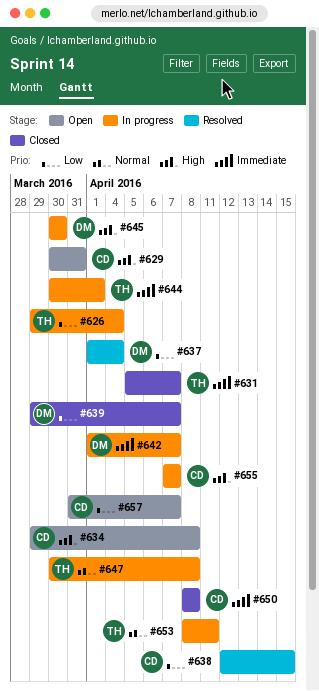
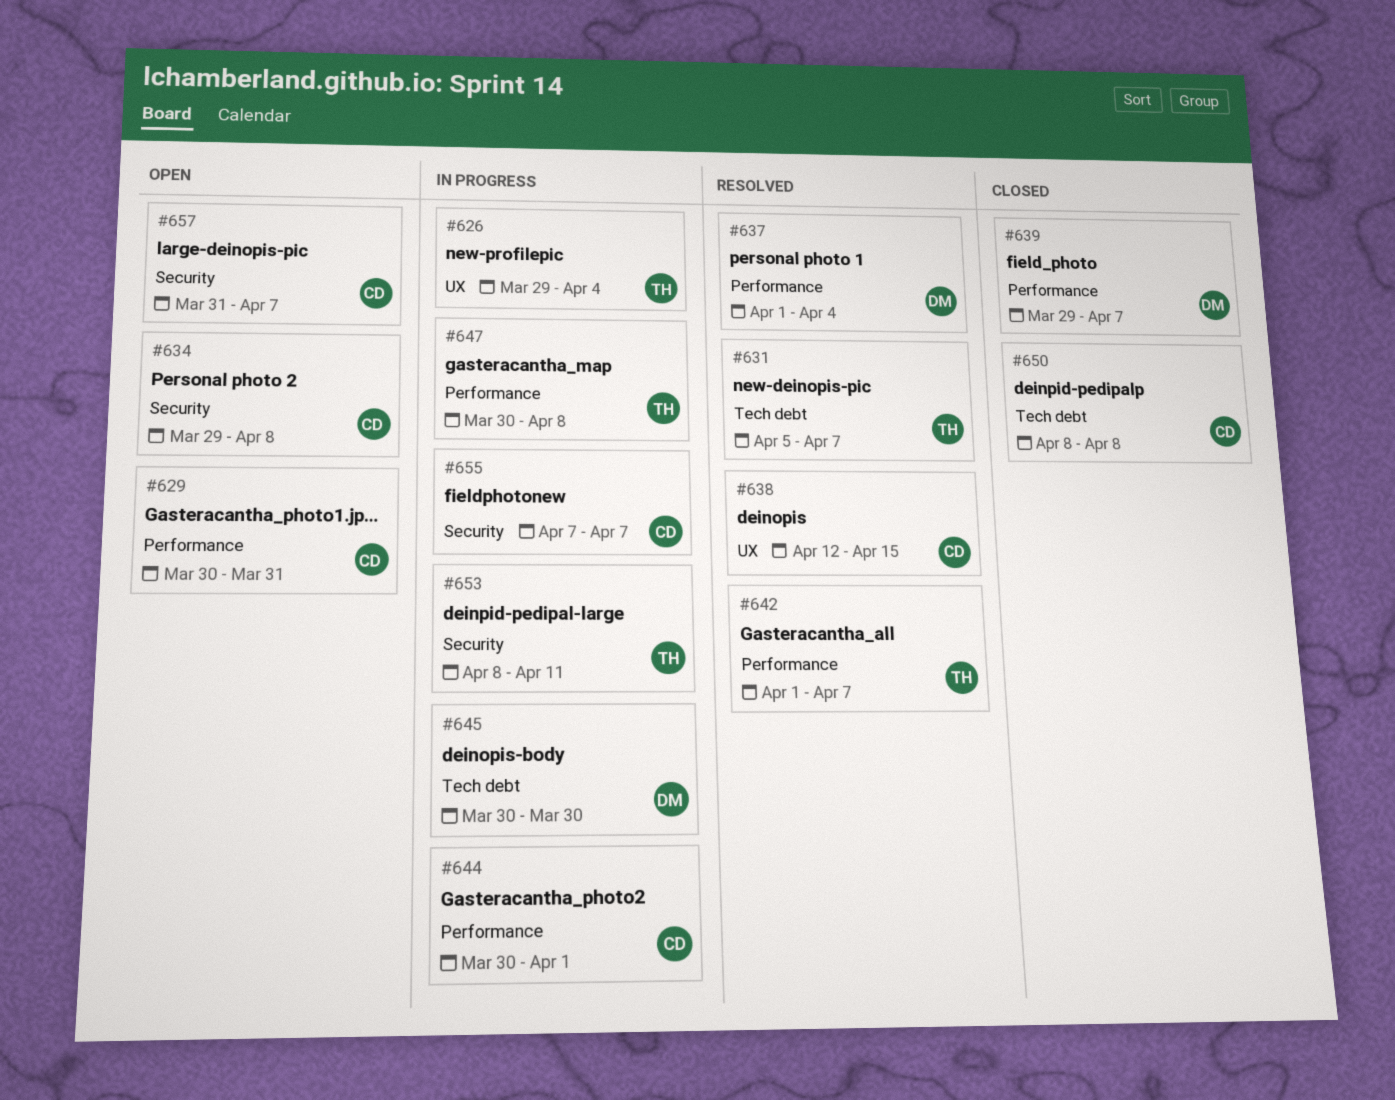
#631, status: Closed -> Resolved
#642, status: In progress -> Resolved
#642, owner: DM -> TH
#644, owner: TH -> CD

